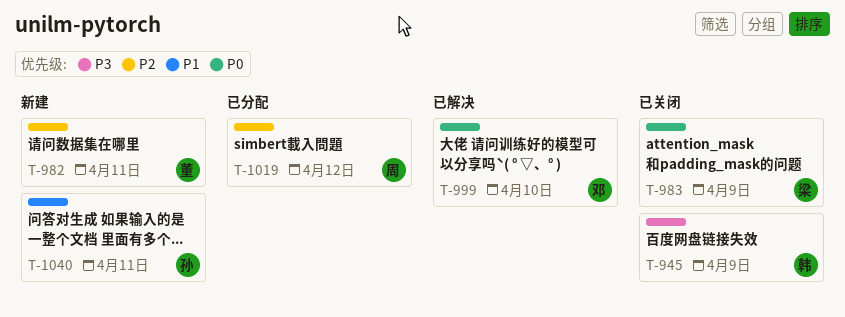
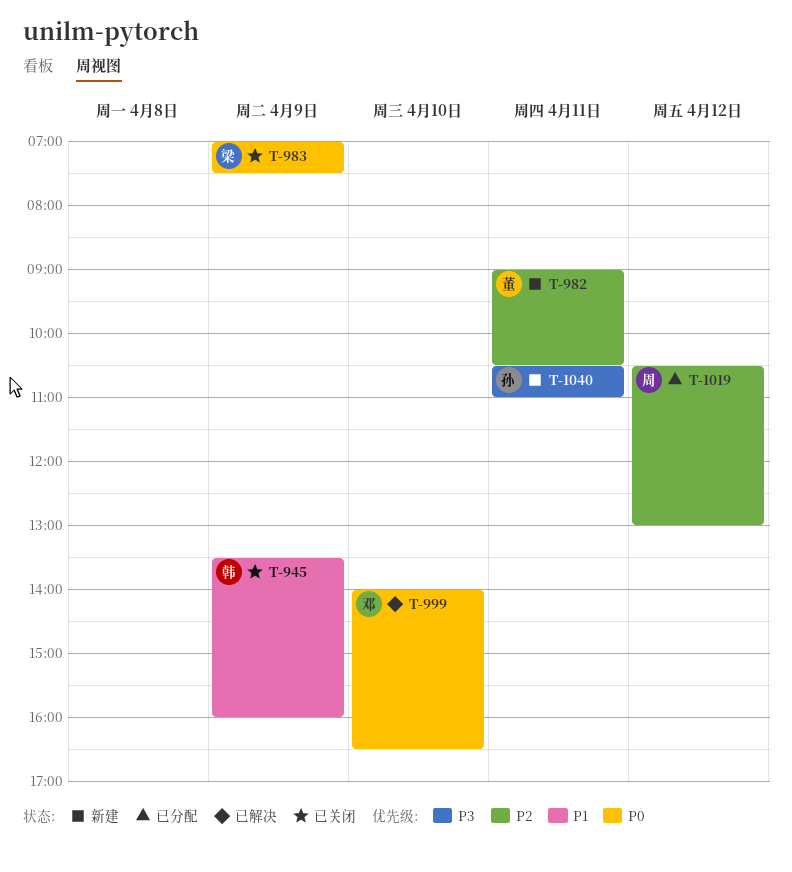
T-945, priority: P3 -> P1
T-1040, priority: P1 -> P3

